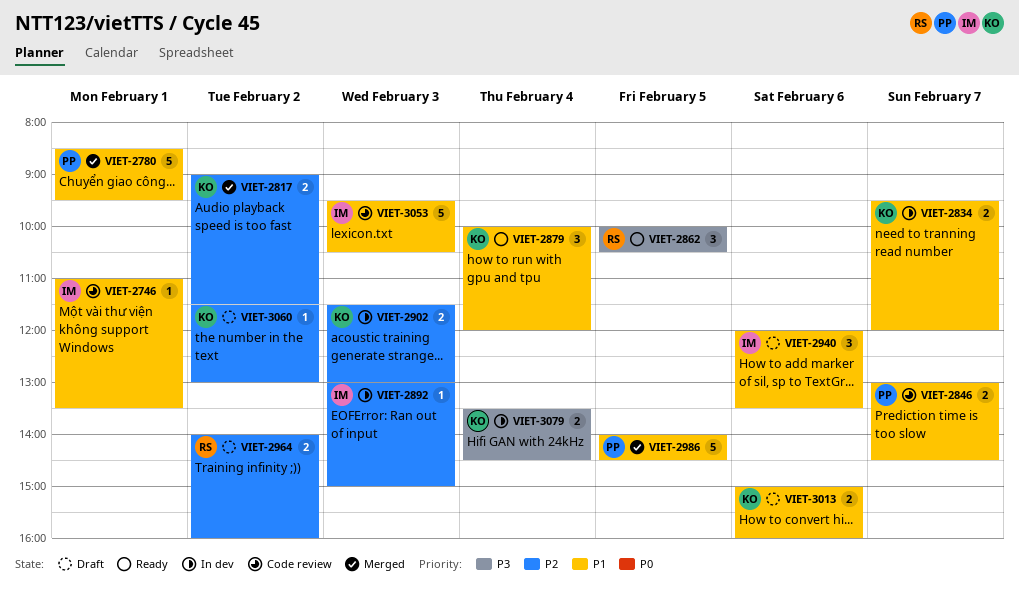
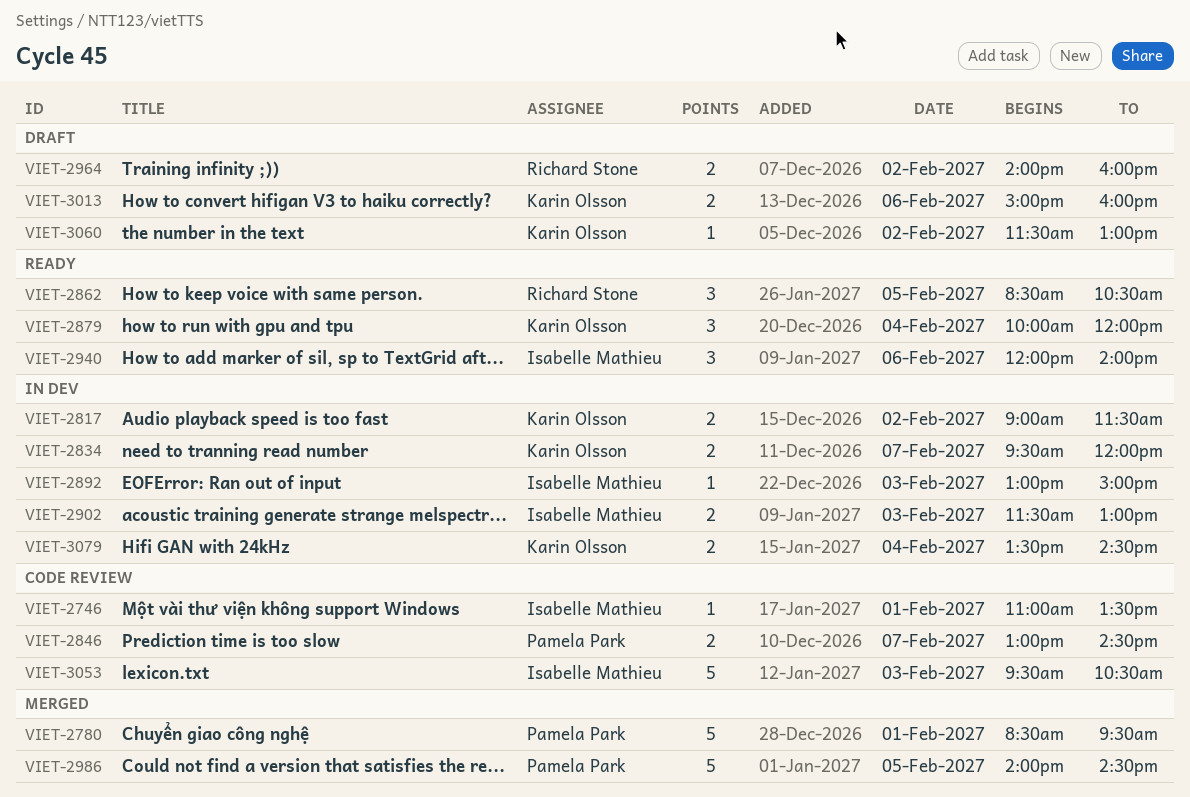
VIET-2817, status: Merged -> In dev
VIET-2862, begins: 10:00 -> 08:30
VIET-2902, owner: Karin Olsson -> Isabelle Mathieu
VIET-2940, status: Draft -> Ready
VIET-2940, ends: 13:30 -> 14:00

